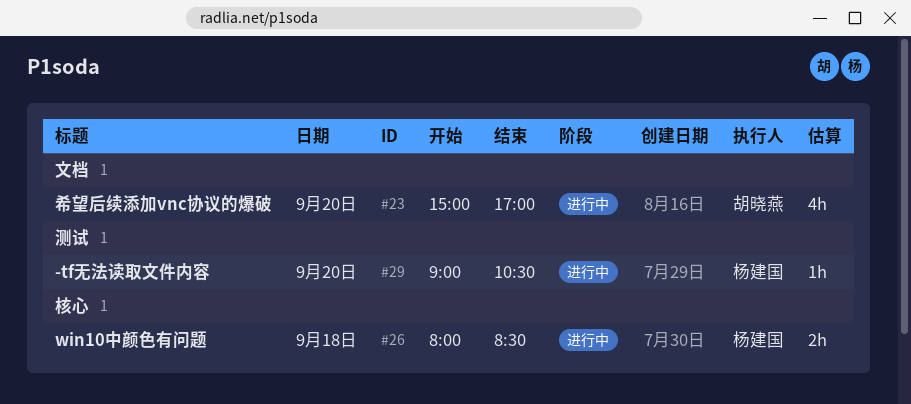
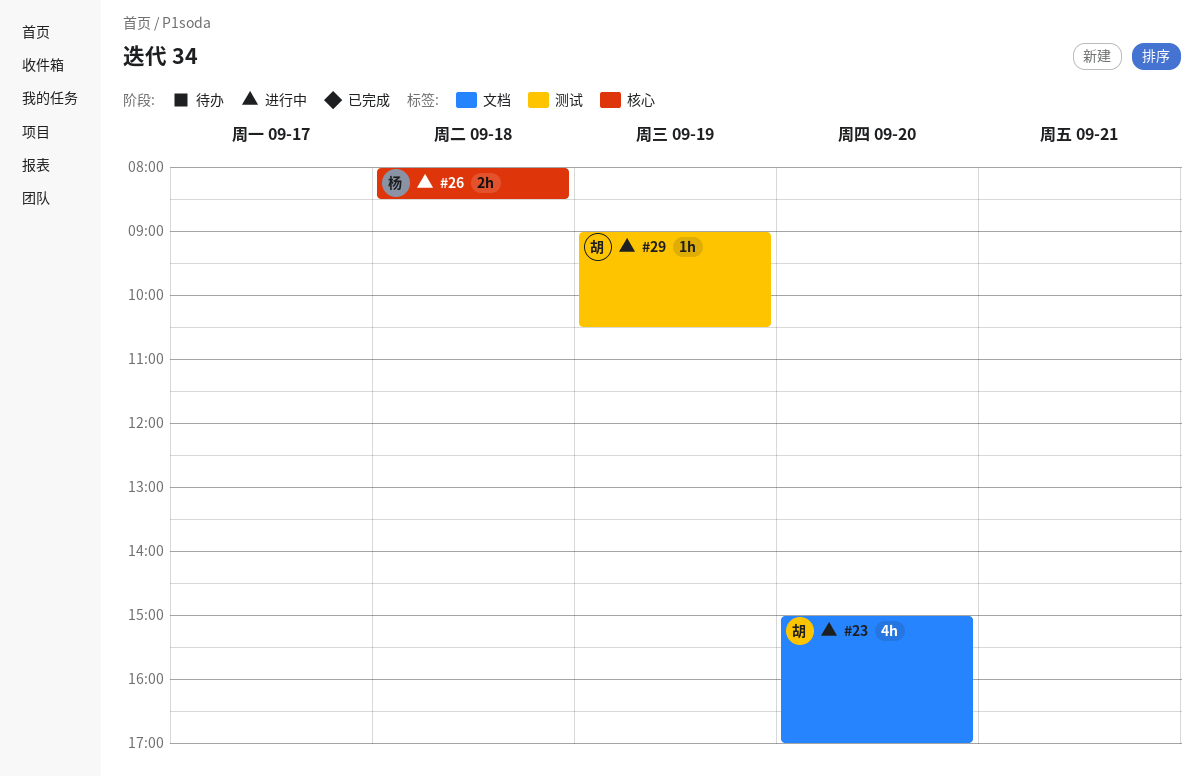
#29, owner: 杨建国 -> 胡晓燕
#29, day: Sep 20 -> Sep 19

